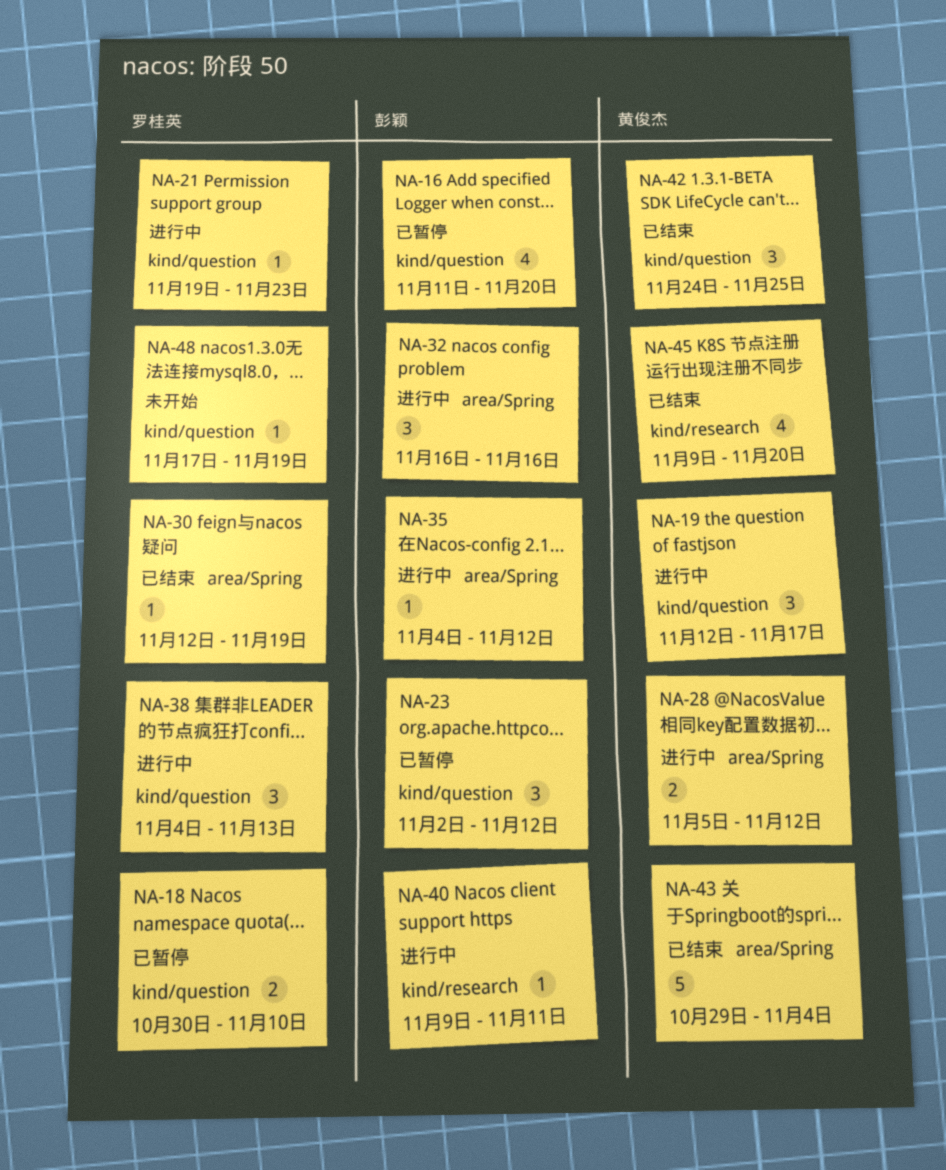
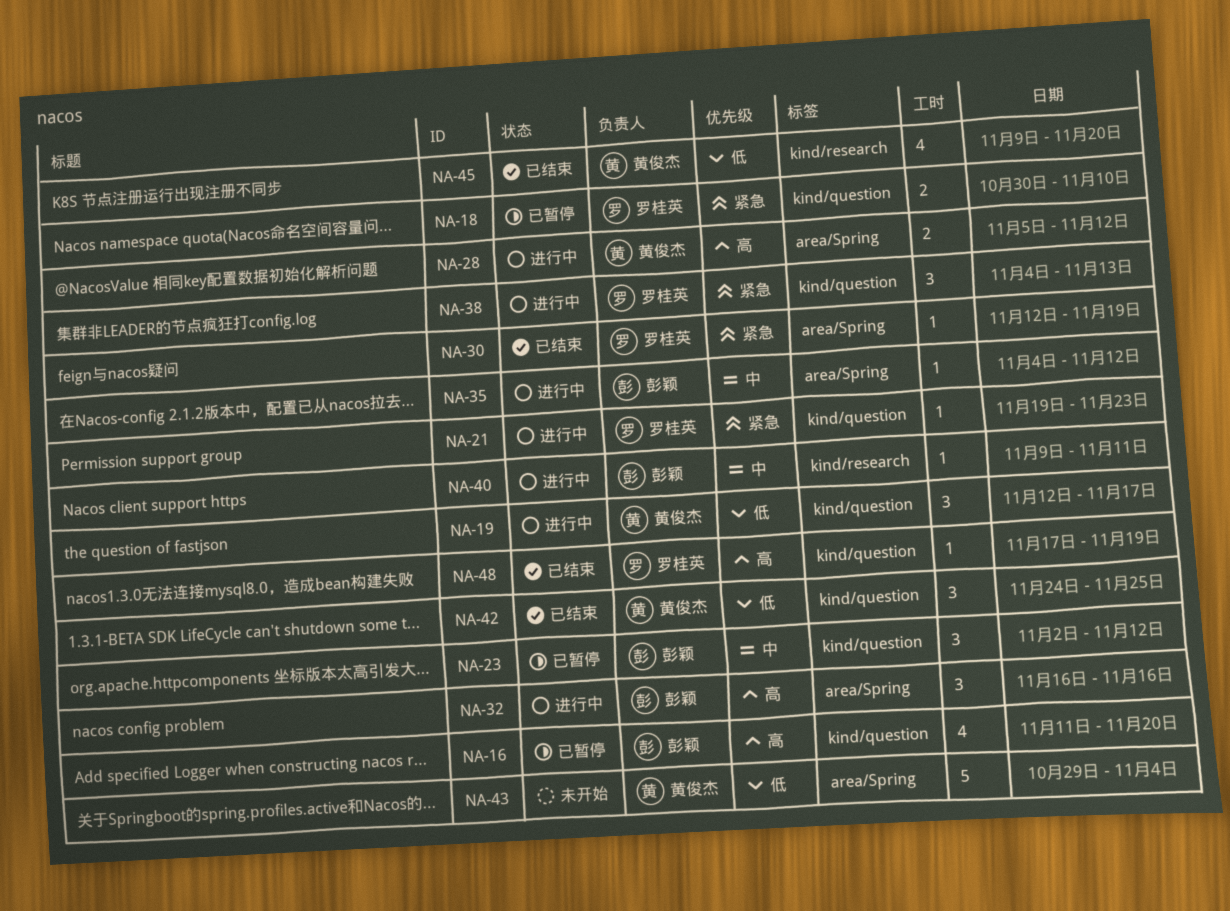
NA-43, status: 已结束 -> 未开始
NA-48, status: 未开始 -> 已结束

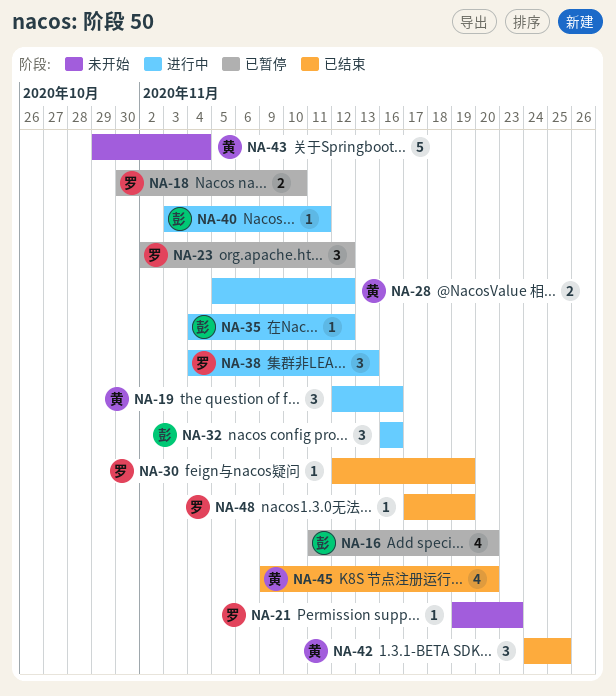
NA-19, due: Nov 17 -> Nov 16
NA-21, status: 进行中 -> 未开始
NA-23, owner: 彭颖 -> 罗桂英
NA-40, start: Nov 9 -> Nov 3

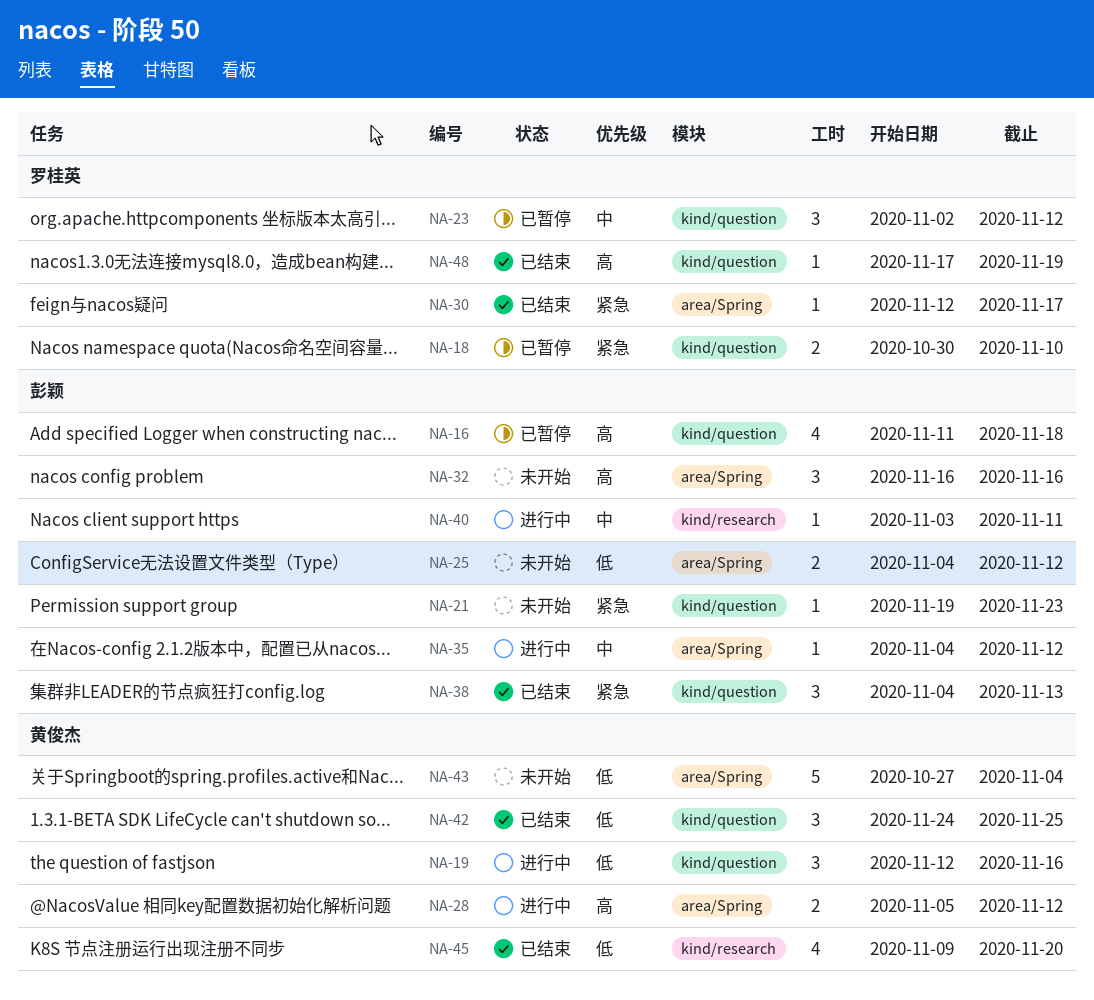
NA-16, due: Nov 20 -> Nov 18
NA-21, owner: 罗桂英 -> 彭颖
NA-25: none -> present
NA-30, due: Nov 19 -> Nov 17
NA-32, status: 进行中 -> 未开始
NA-38, status: 进行中 -> 已结束
NA-38, owner: 罗桂英 -> 彭颖
NA-43, start: Oct 29 -> Oct 27

